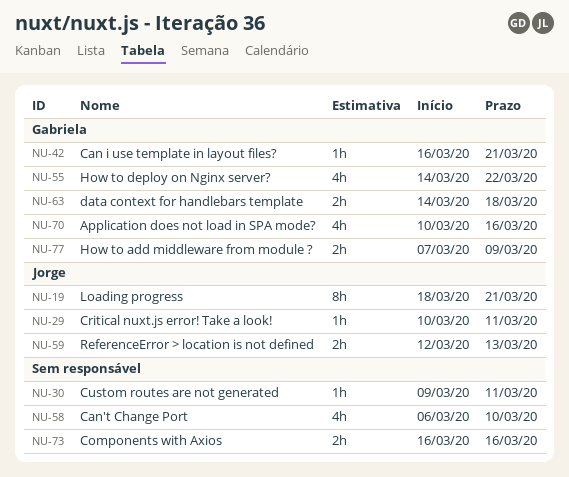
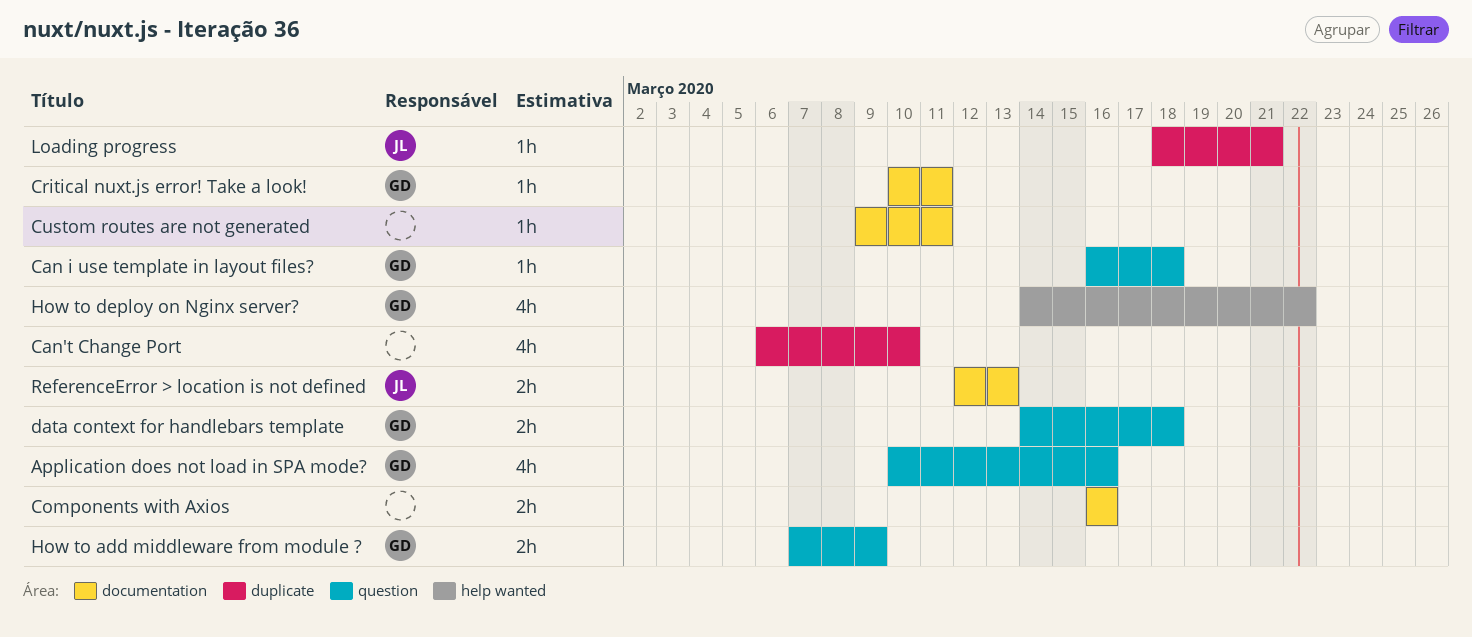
Can i use template in layout files?, due: Mar 21 -> Mar 18
Critical nuxt.js error! Take a look!, owner: Jorge -> Gabriela
Loading progress, estimate: 8h -> 1h

